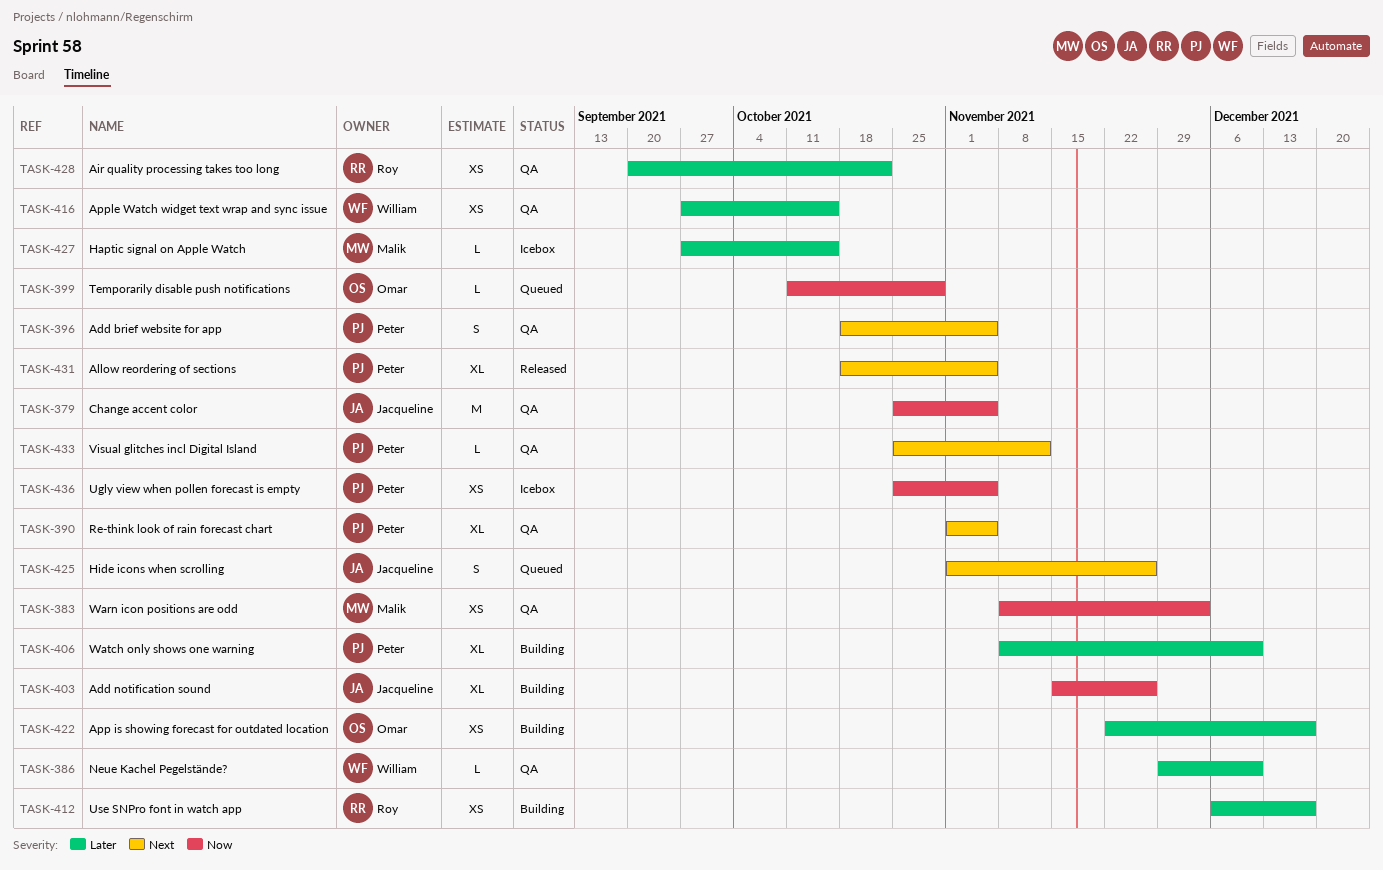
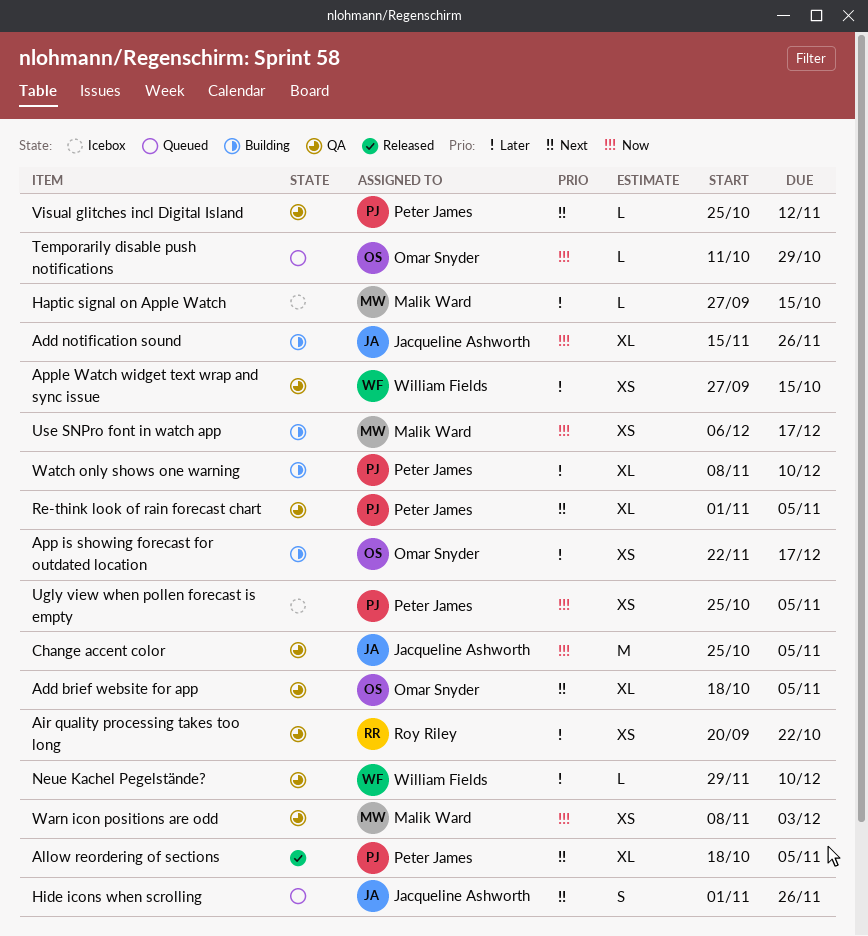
Add brief website for app, owner: Peter James -> Omar Snyder
Add brief website for app, estimate: S -> XL
Use SNPro font in watch app, owner: Roy Riley -> Malik Ward
Use SNPro font in watch app, priority: Later -> Now

